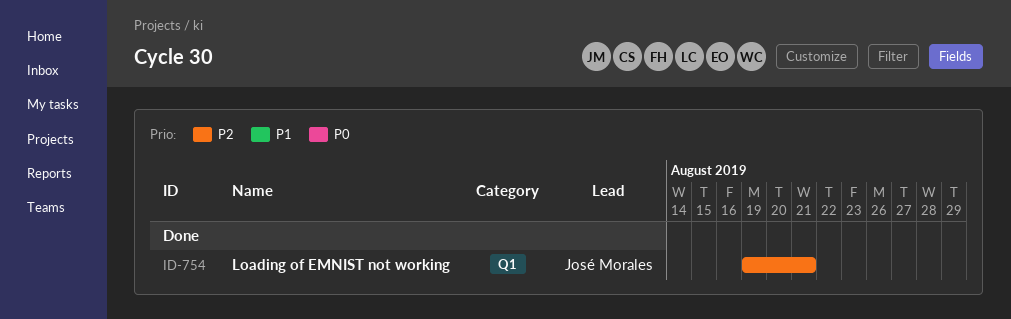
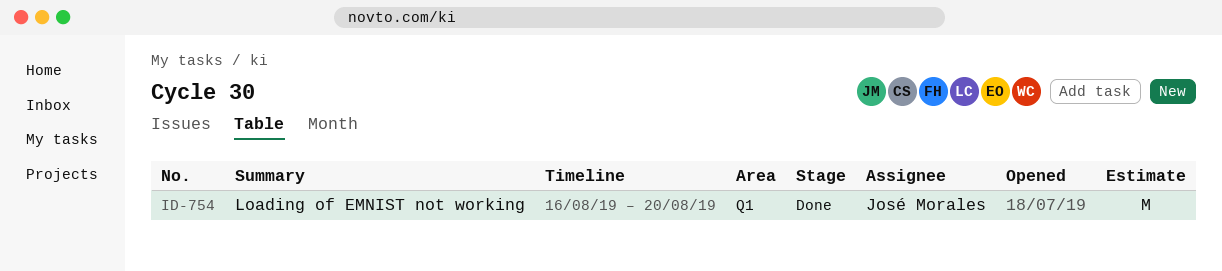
ID-754, start: Aug 19 -> Aug 16
ID-754, due: Aug 21 -> Aug 20

